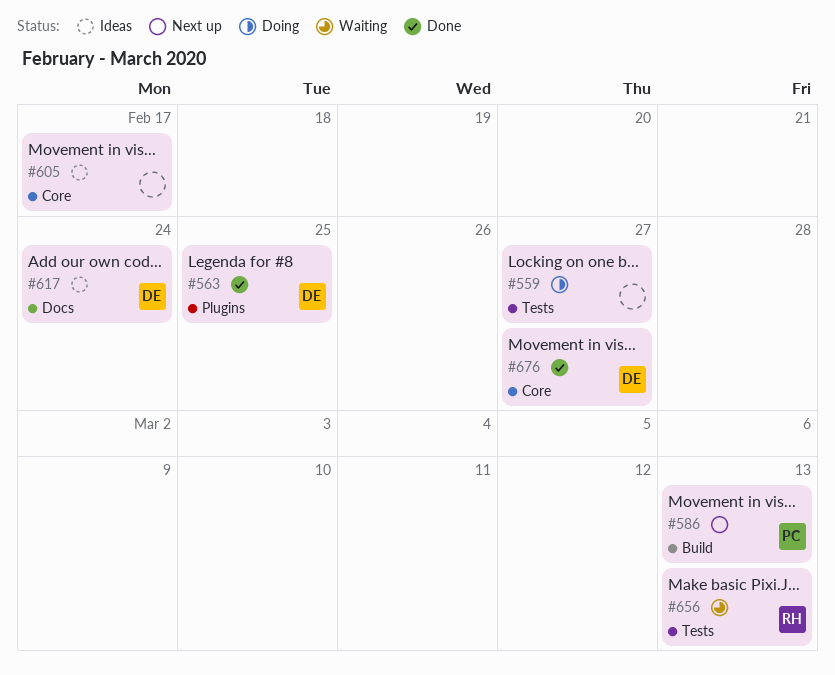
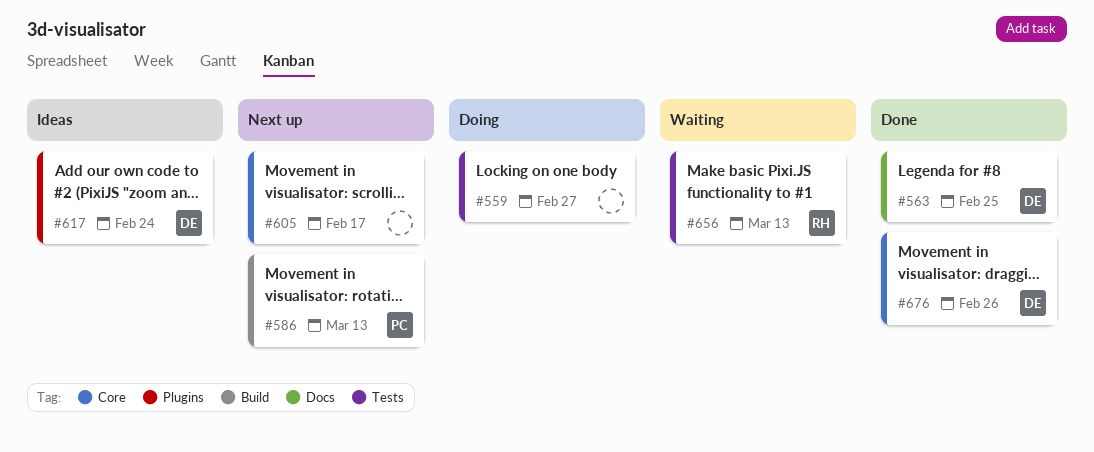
#563, label: Plugins -> Docs
#605, status: Ideas -> Next up
#617, label: Docs -> Plugins
#676, due: Feb 27 -> Feb 26

